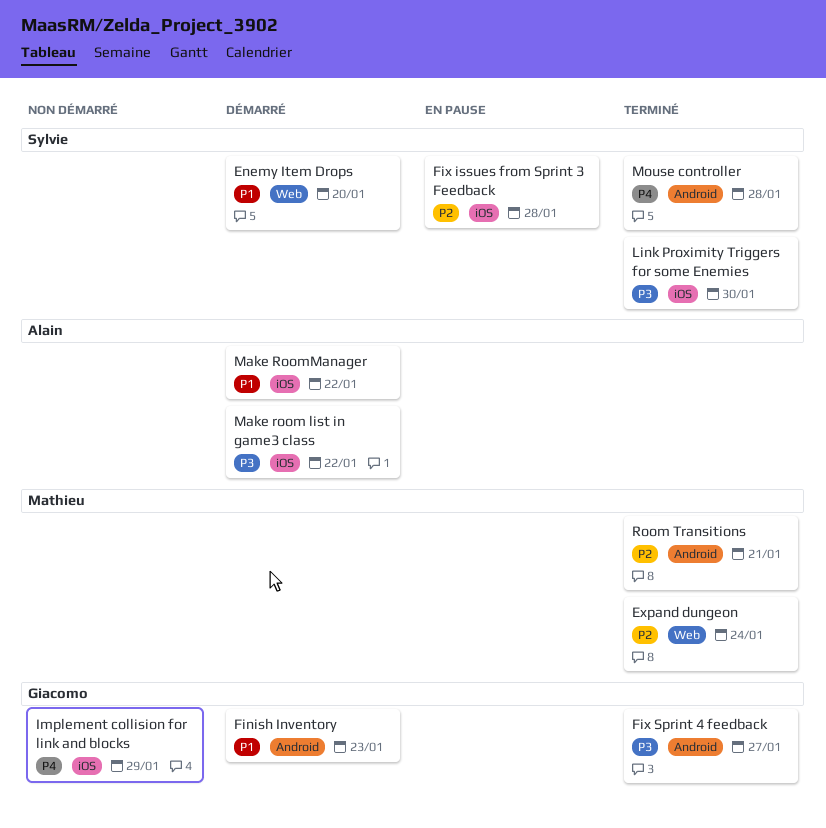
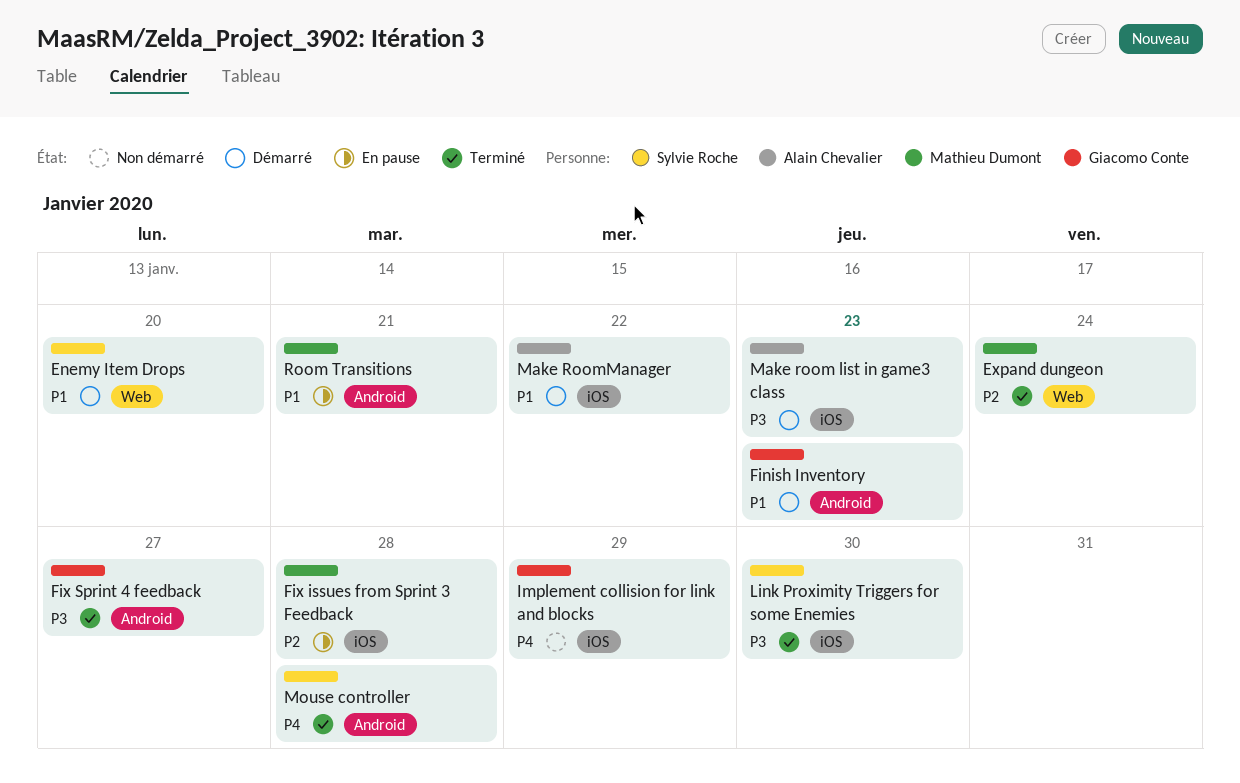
Fix issues from Sprint 3 Feedback, owner: Sylvie Roche -> Mathieu Dumont
Make room list in game3 class, due: Jan 22 -> Jan 23
Room Transitions, status: Terminé -> En pause
Room Transitions, priority: P2 -> P1

